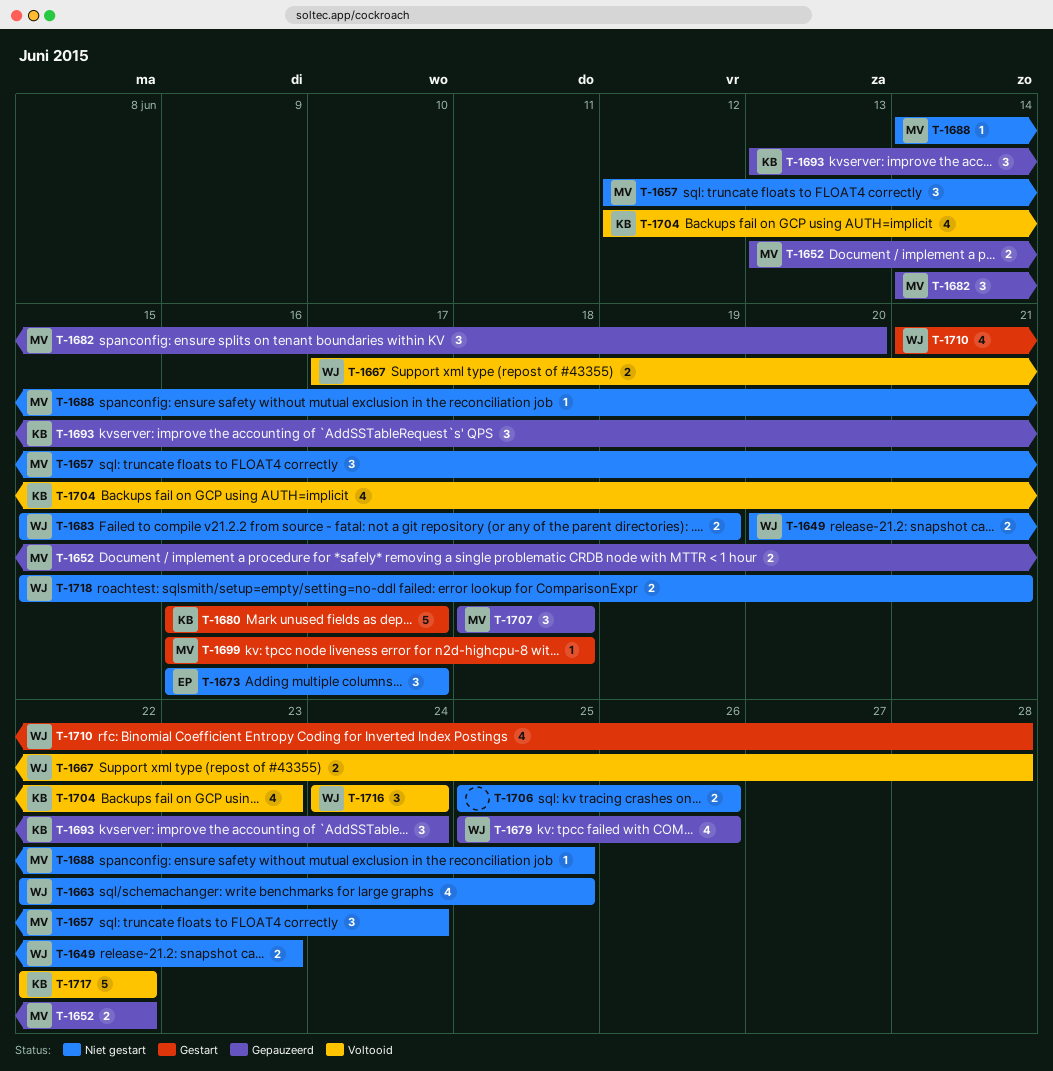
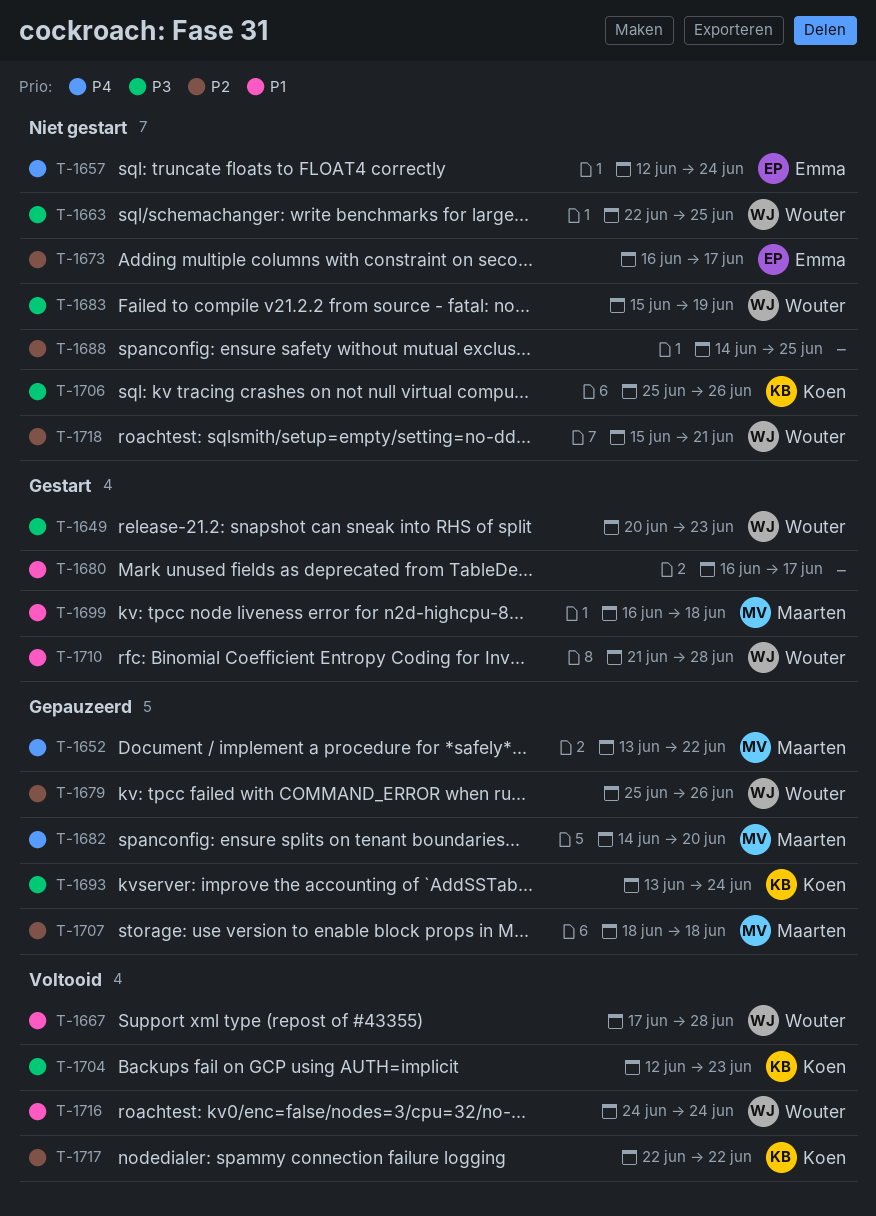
T-1649, status: Niet gestart -> Gestart
T-1657, owner: Maarten -> Emma
T-1680, owner: Koen -> none
T-1688, owner: Maarten -> none
T-1706, owner: none -> Koen

